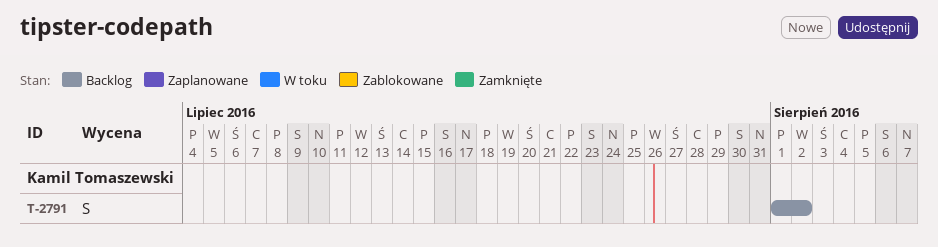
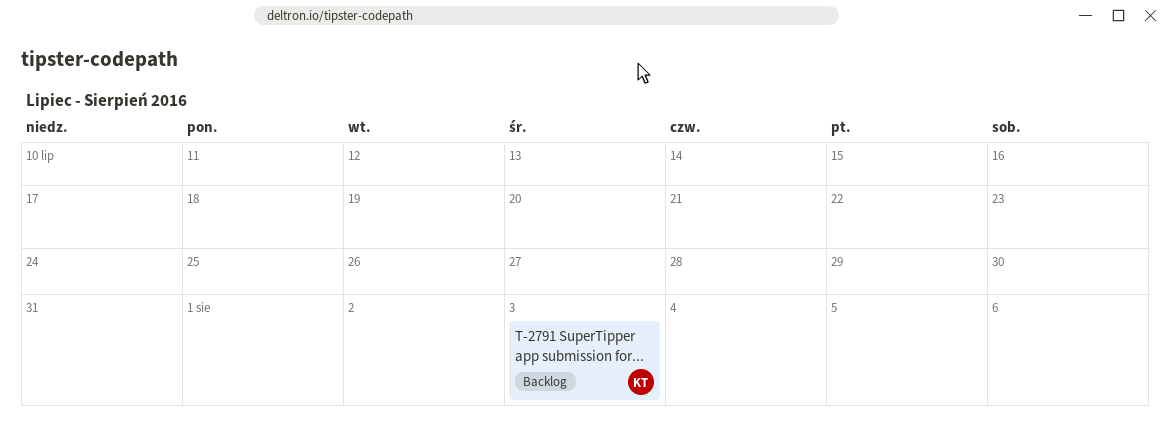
T-2791, due: Aug 2 -> Aug 3

